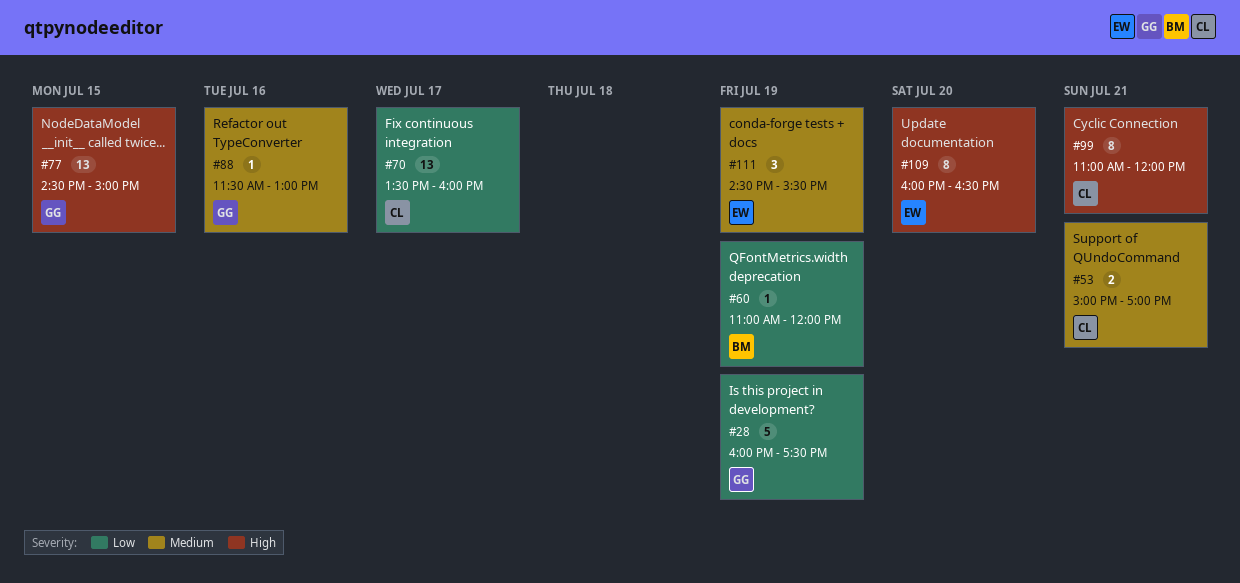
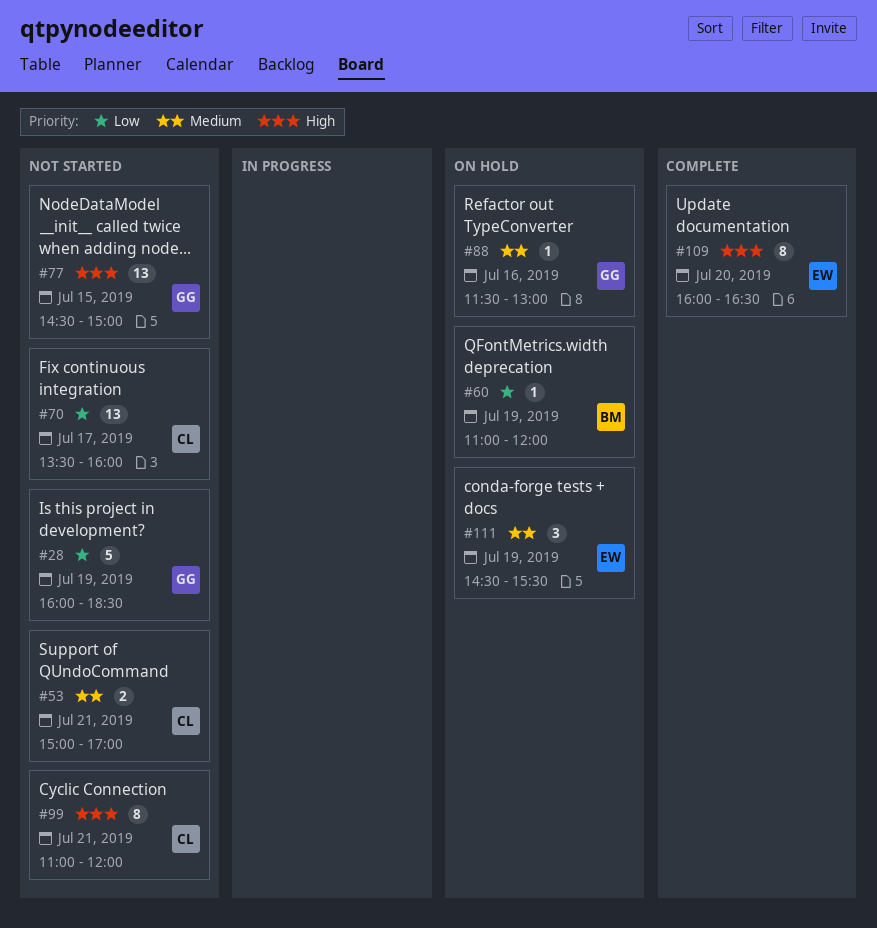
#28, ends: 17:30 -> 18:30

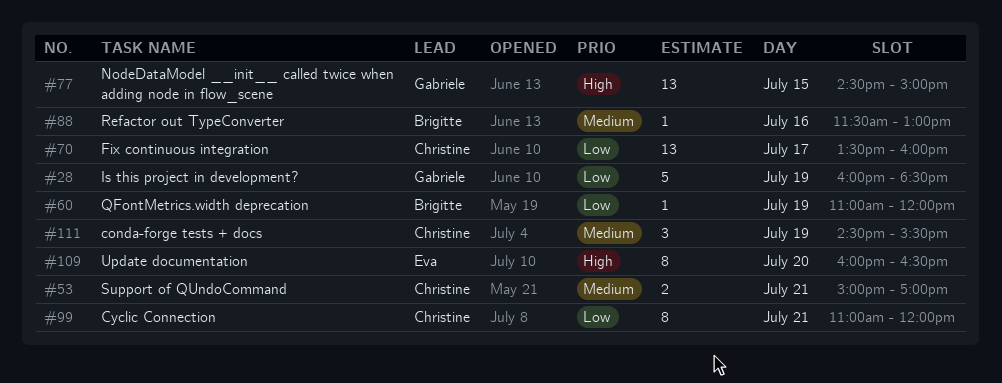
#88, owner: Gabriele -> Brigitte
#99, priority: High -> Low
#111, owner: Eva -> Christine

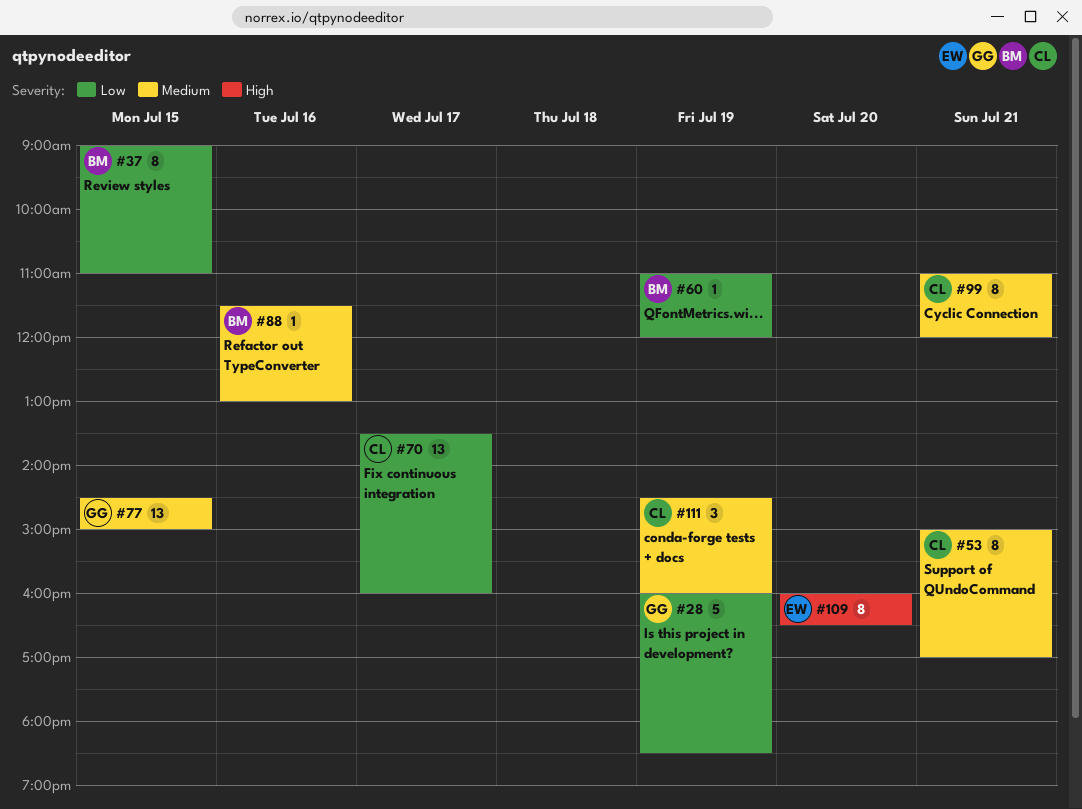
#37: none -> present
#53, estimate: 2 -> 8
#77, priority: High -> Medium
#99, priority: Low -> Medium
#111, ends: 15:30 -> 16:00

